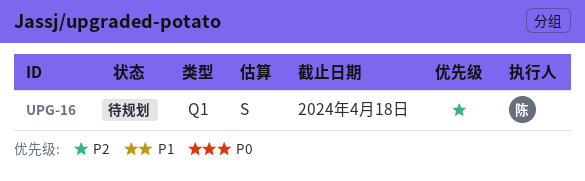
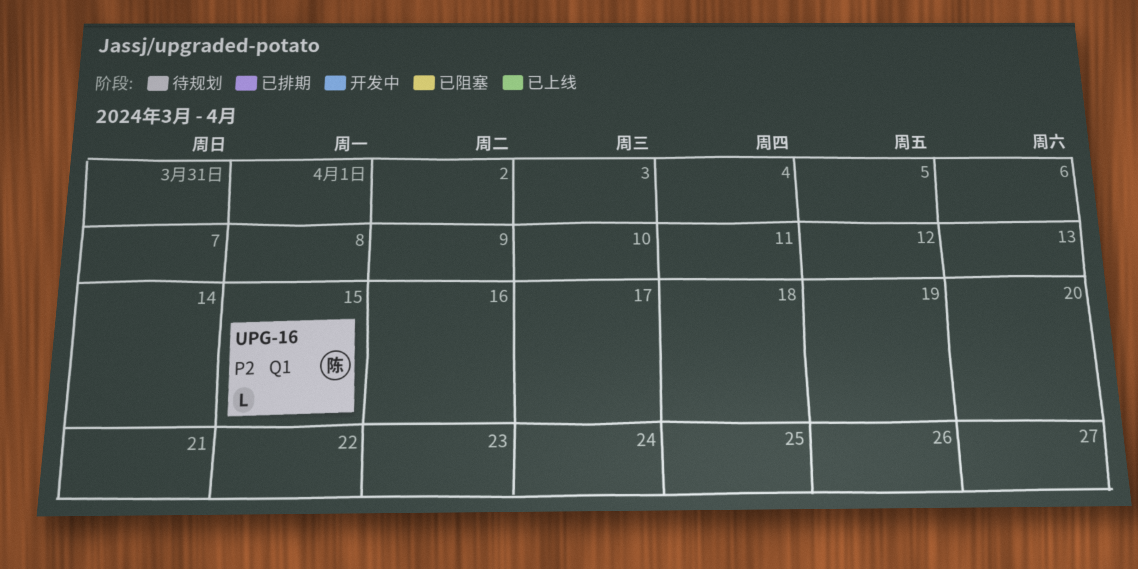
UPG-16, estimate: S -> L
UPG-16, due: Apr 18 -> Apr 15

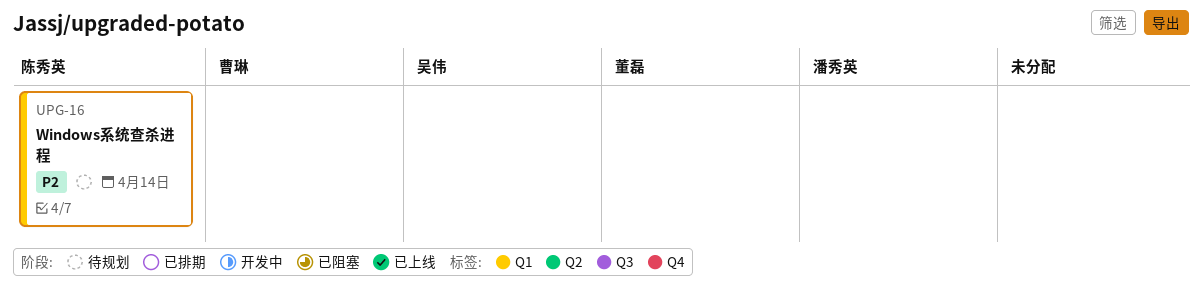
UPG-16, due: Apr 15 -> Apr 14

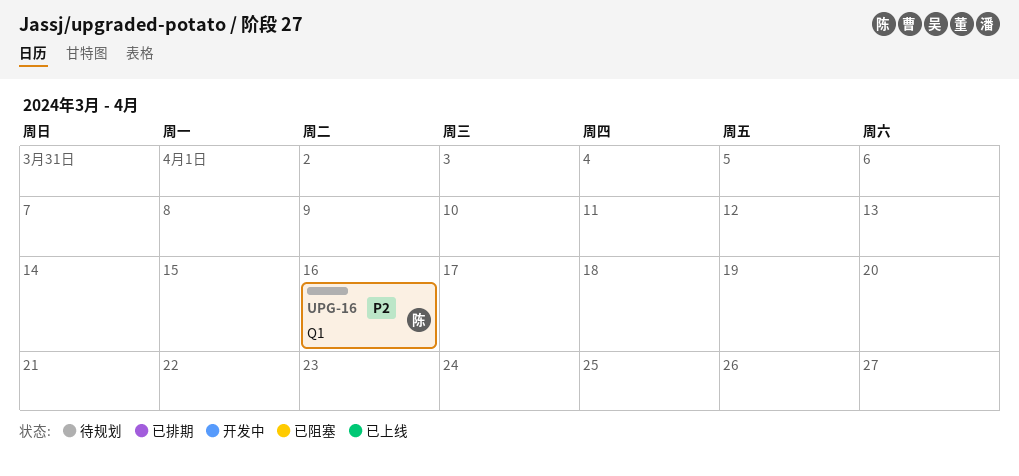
UPG-16, due: Apr 14 -> Apr 16

